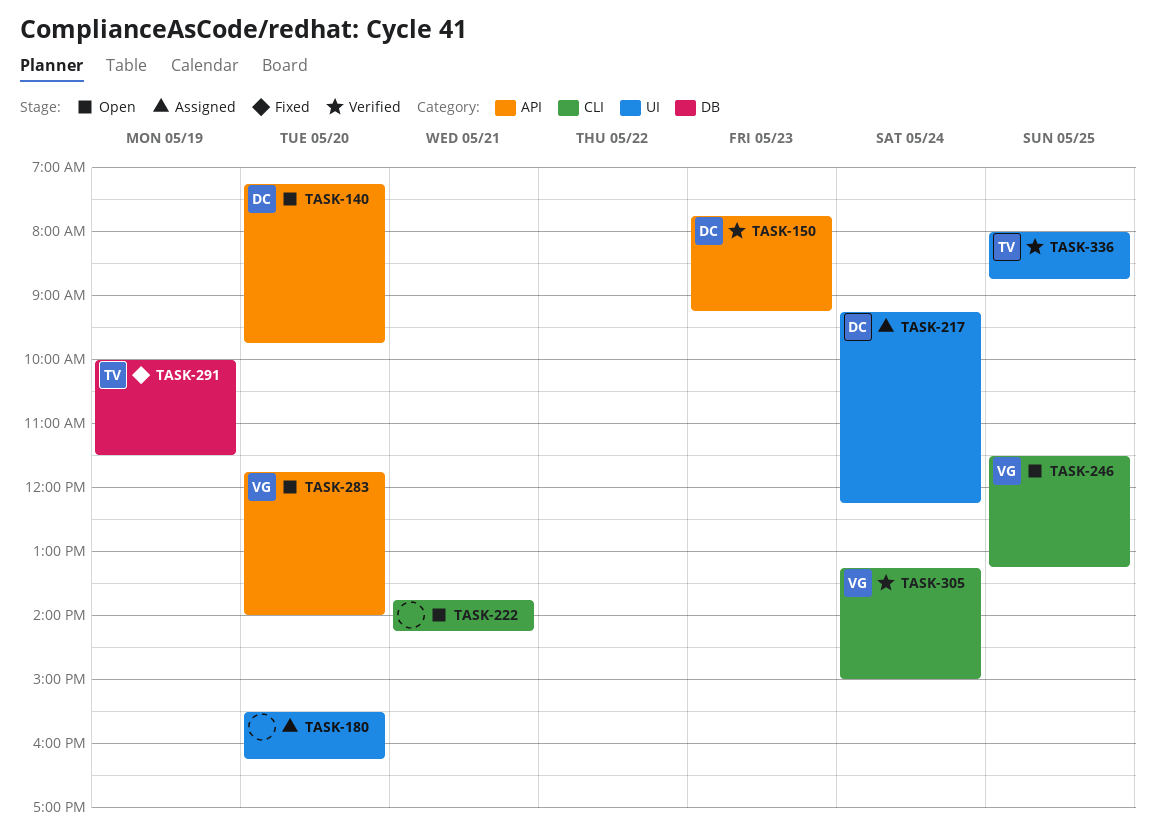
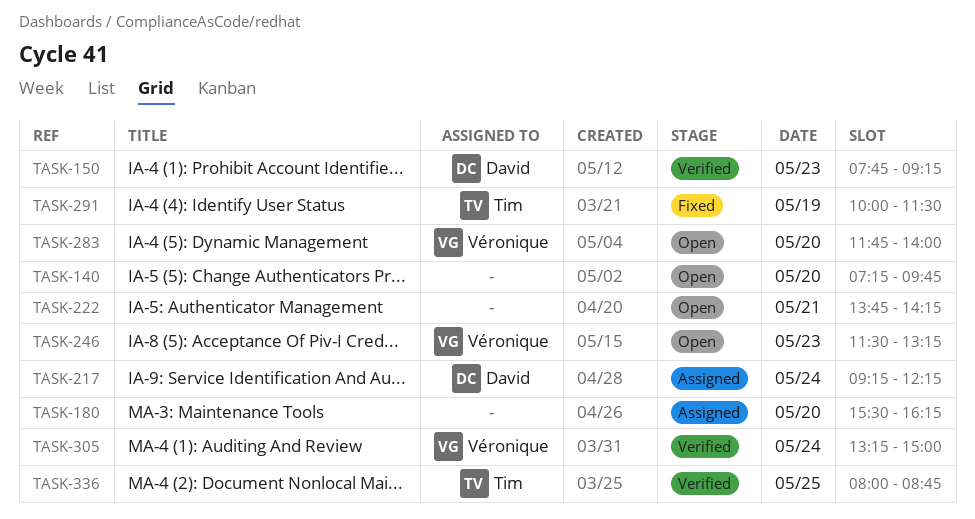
TASK-140, owner: David -> none
TASK-246, day: May 25 -> May 23

